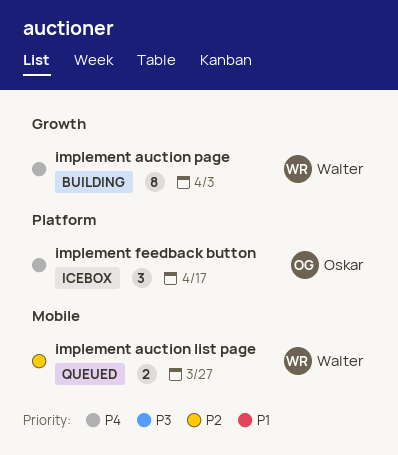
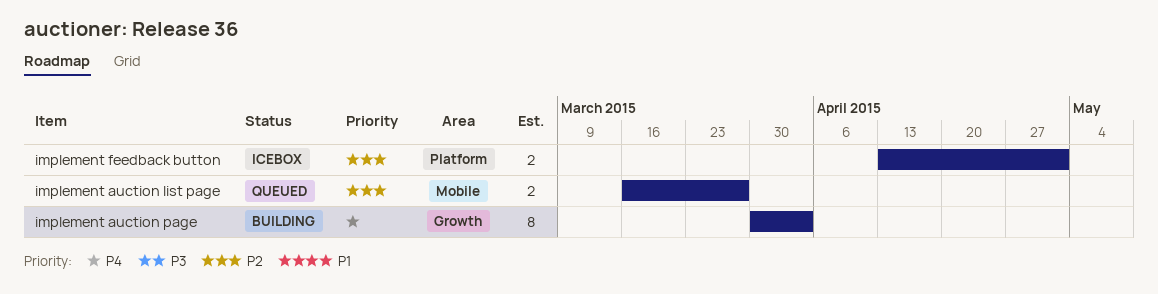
implement feedback button, priority: P4 -> P2
implement feedback button, estimate: 3 -> 2
implement feedback button, due: Apr 17 -> May 1

